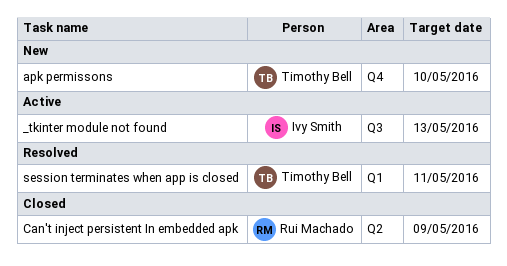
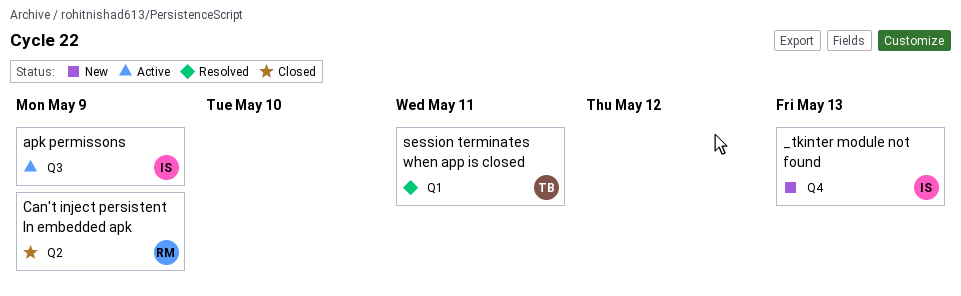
_tkinter module not found, status: Active -> New
_tkinter module not found, label: Q3 -> Q4
apk permissons, status: New -> Active
apk permissons, owner: Timothy Bell -> Ivy Smith
apk permissons, label: Q4 -> Q3
apk permissons, due: May 10 -> May 9

